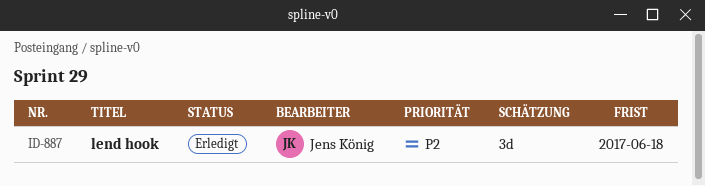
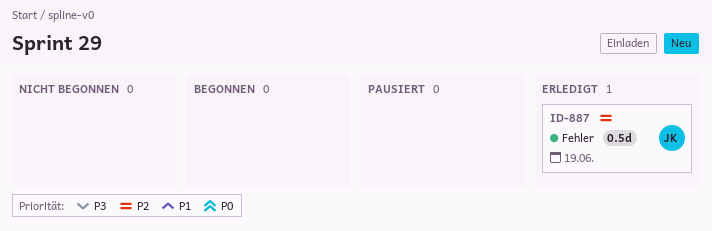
ID-887, estimate: 3d -> 0.5d
ID-887, due: Jun 18 -> Jun 19

